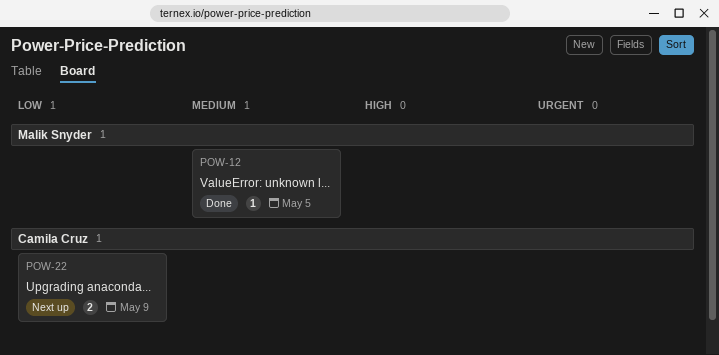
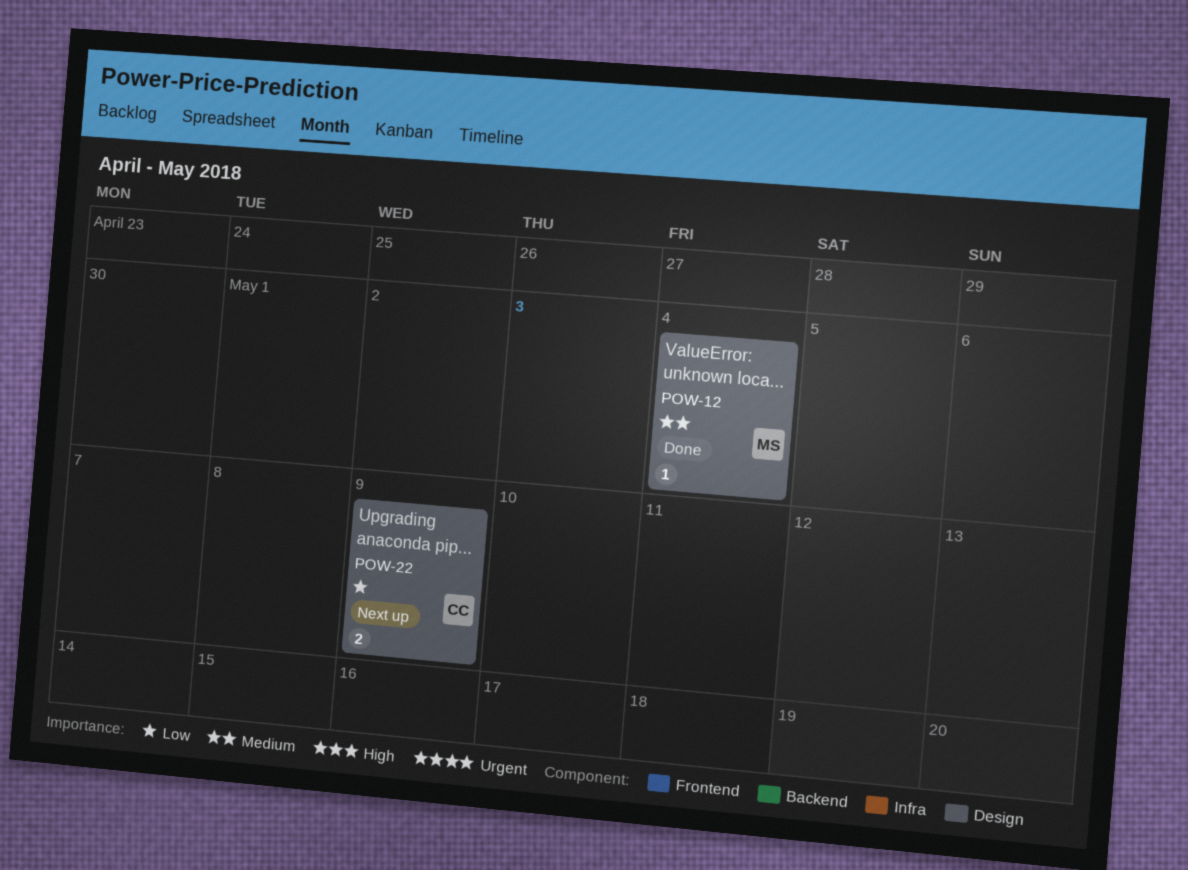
POW-12, due: May 5 -> May 4

